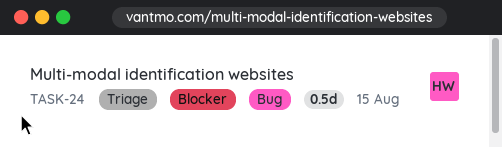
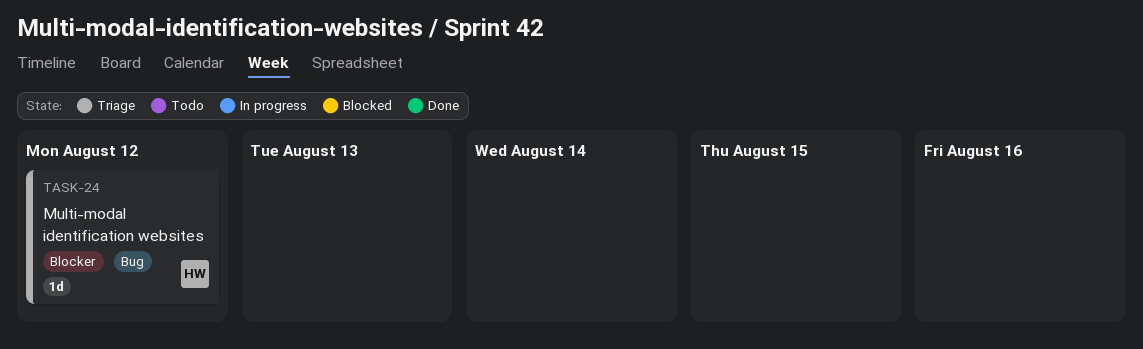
TASK-24, estimate: 0.5d -> 1d
TASK-24, due: Aug 15 -> Aug 12

